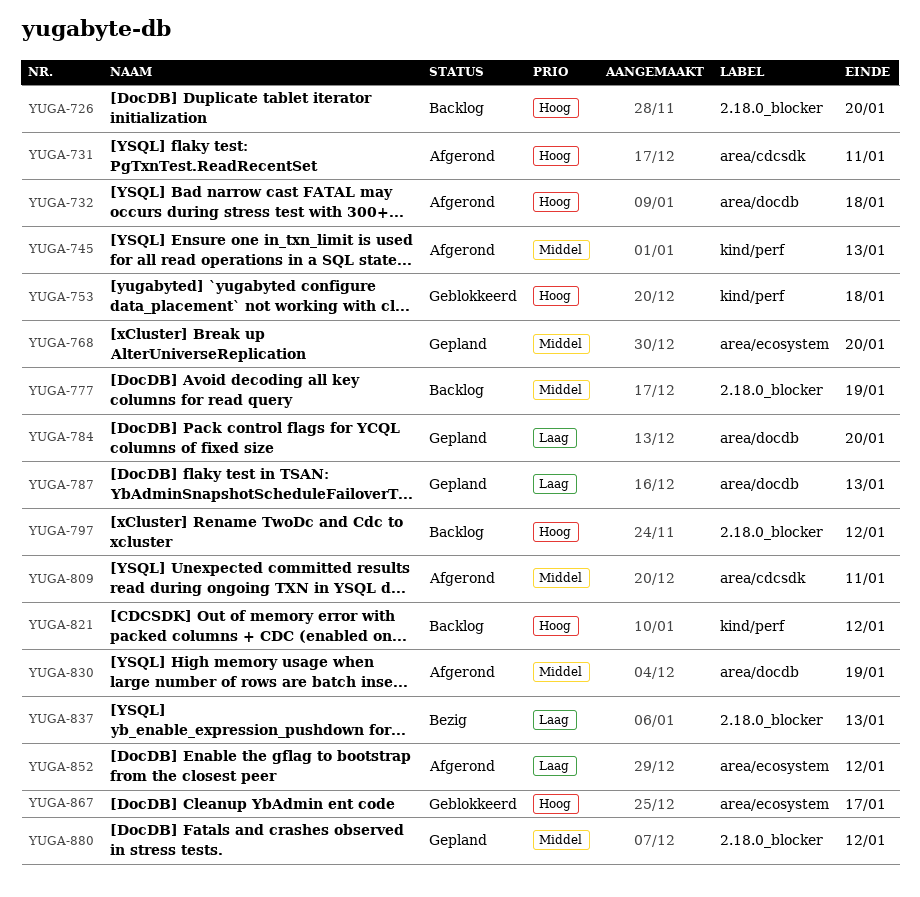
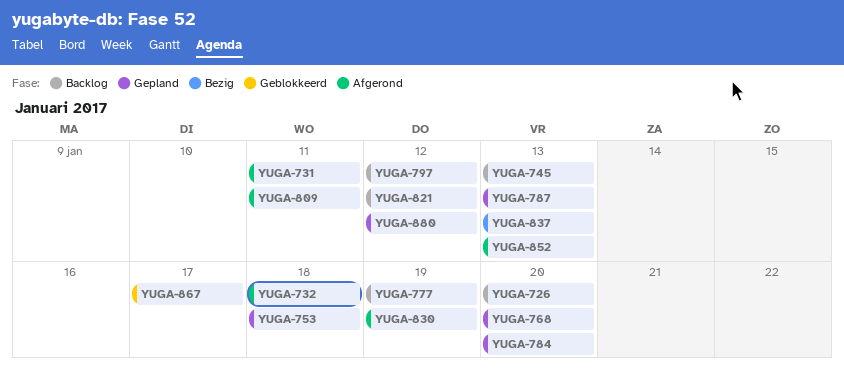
YUGA-745, status: Afgerond -> Backlog
YUGA-753, status: Geblokkeerd -> Gepland
YUGA-852, due: Jan 12 -> Jan 13

